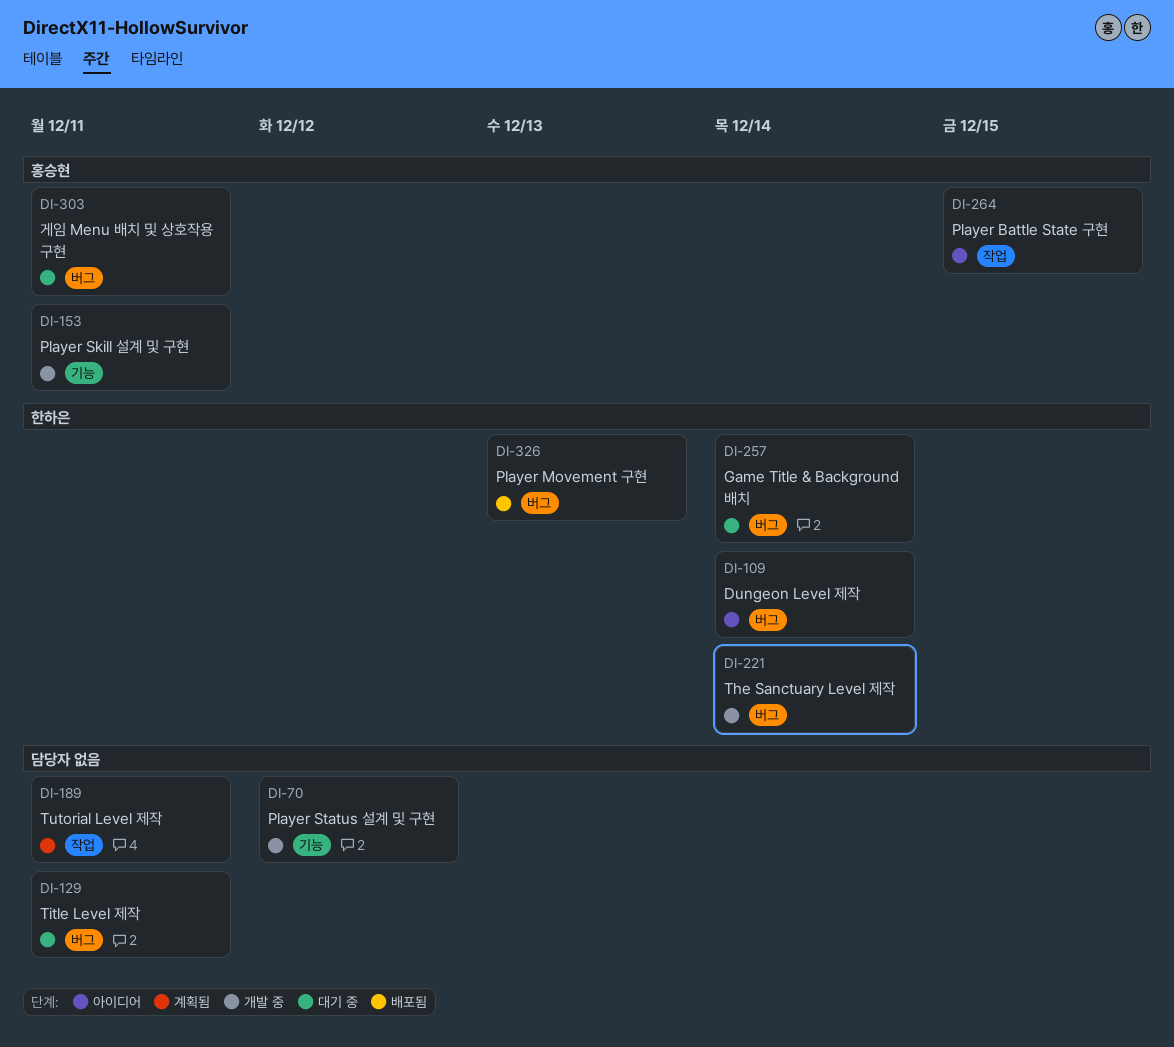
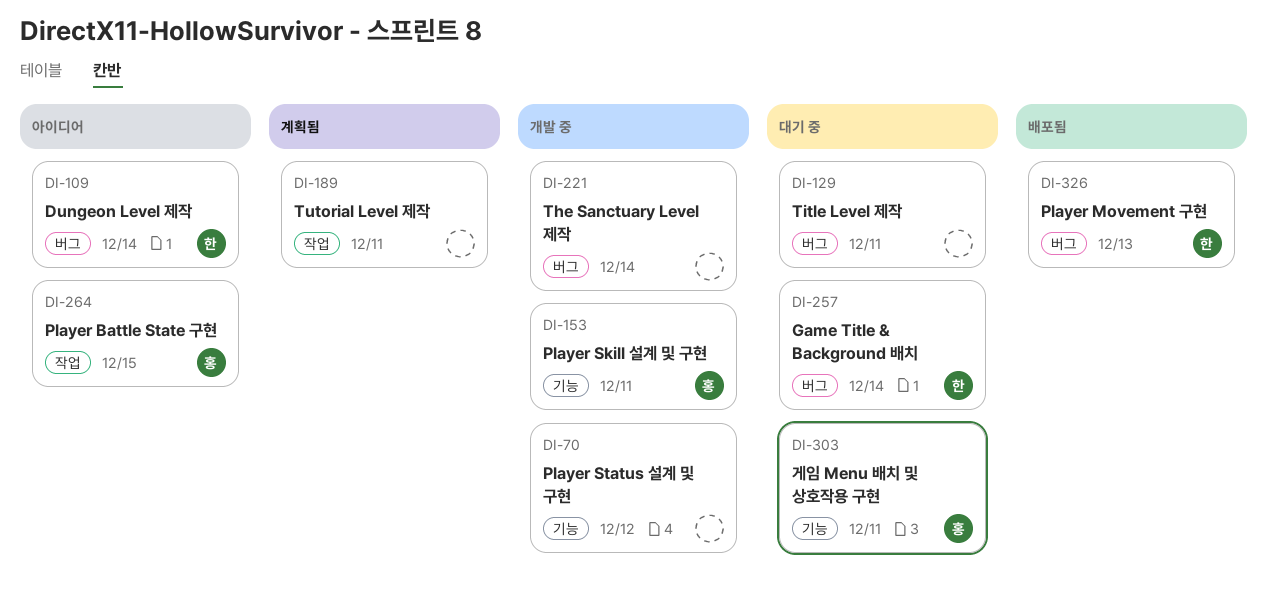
DI-221, owner: 한하은 -> none
DI-303, label: 버그 -> 기능

